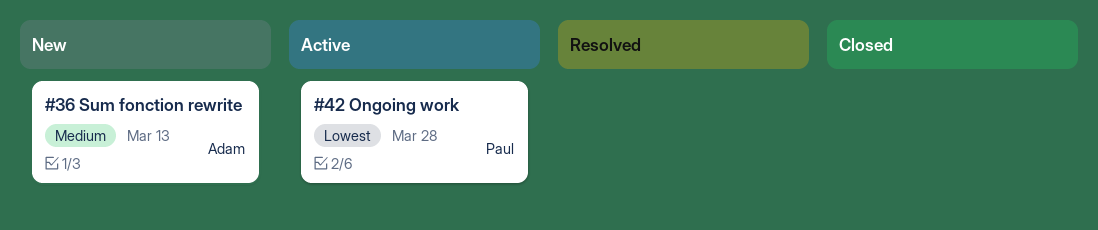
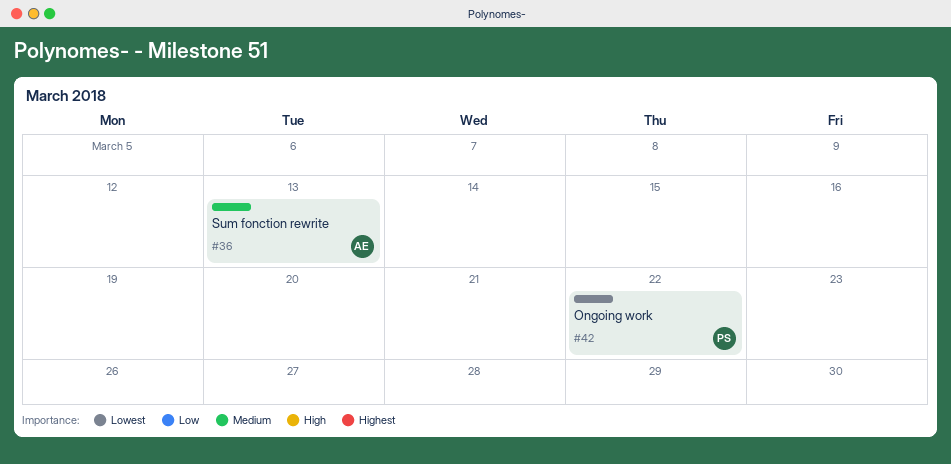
#42, due: Mar 28 -> Mar 22

